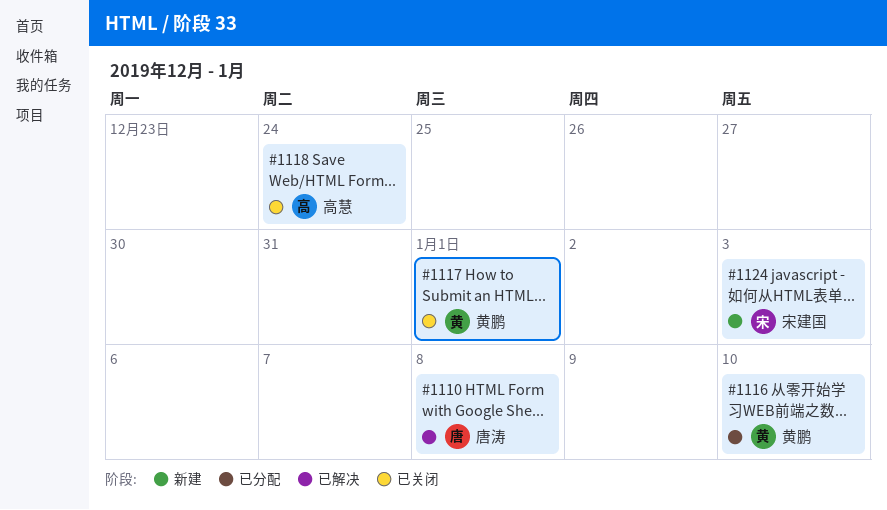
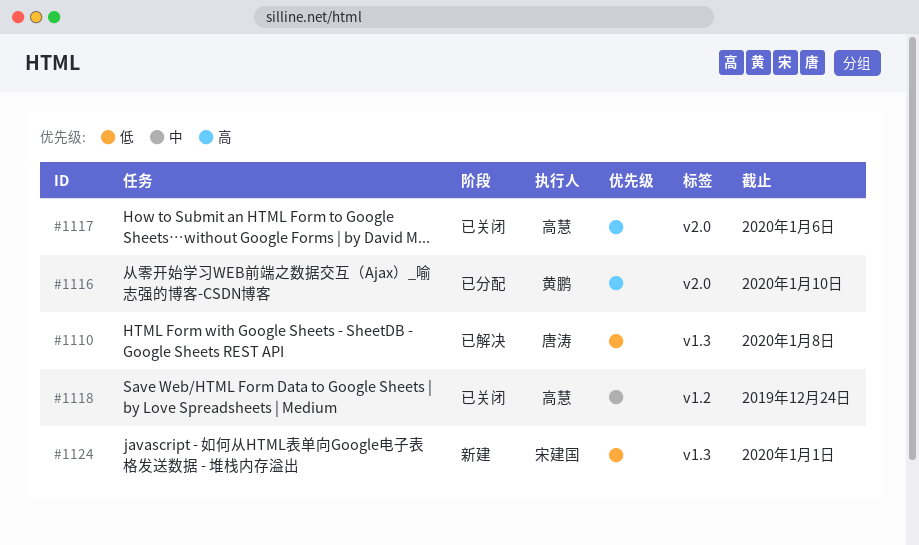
#1117, owner: 黄鹏 -> 高慧
#1117, due: Jan 1 -> Jan 6
#1124, due: Jan 3 -> Jan 1

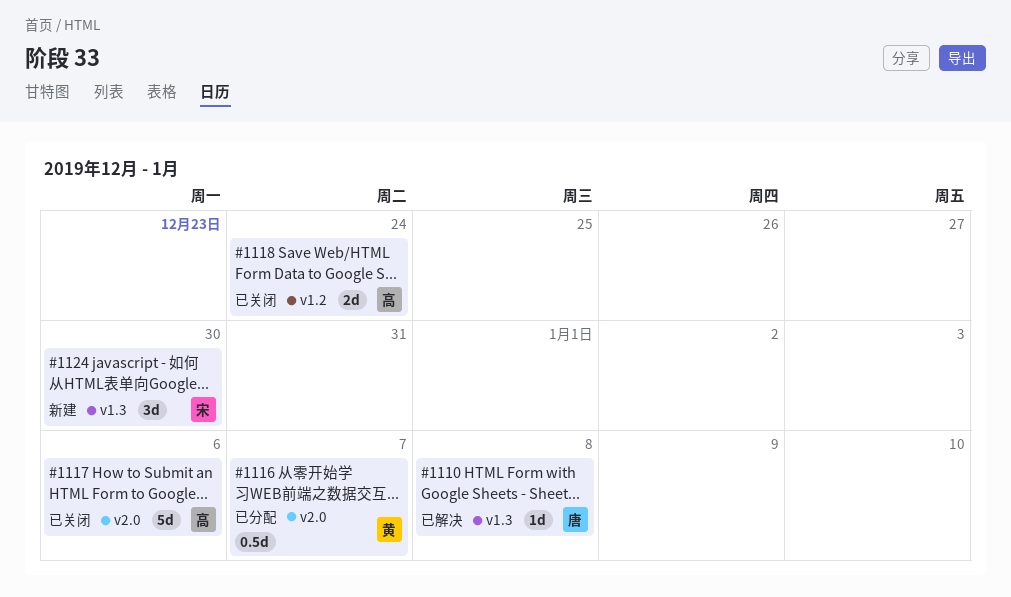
#1116, due: Jan 10 -> Jan 7
#1124, due: Jan 1 -> Dec 30

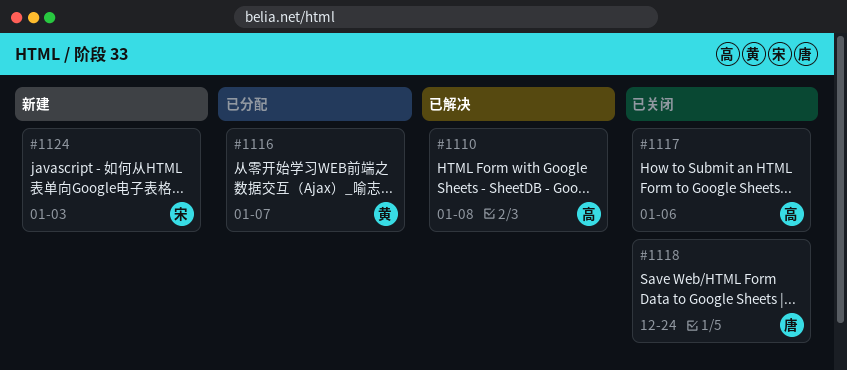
#1110, owner: 唐 -> 高
#1118, owner: 高 -> 唐
#1124, due: Dec 30 -> Jan 3

